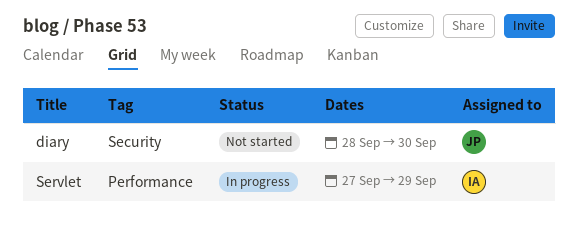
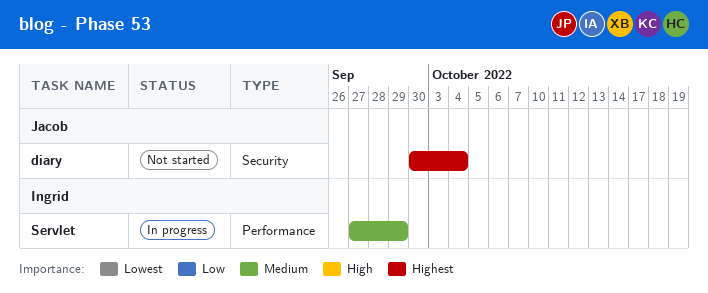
diary, start: Sep 28 -> Sep 30
diary, due: Sep 30 -> Oct 4

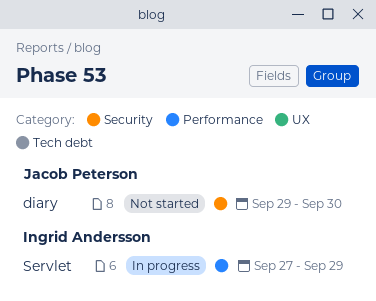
diary, start: Sep 30 -> Sep 29
diary, due: Oct 4 -> Sep 30

